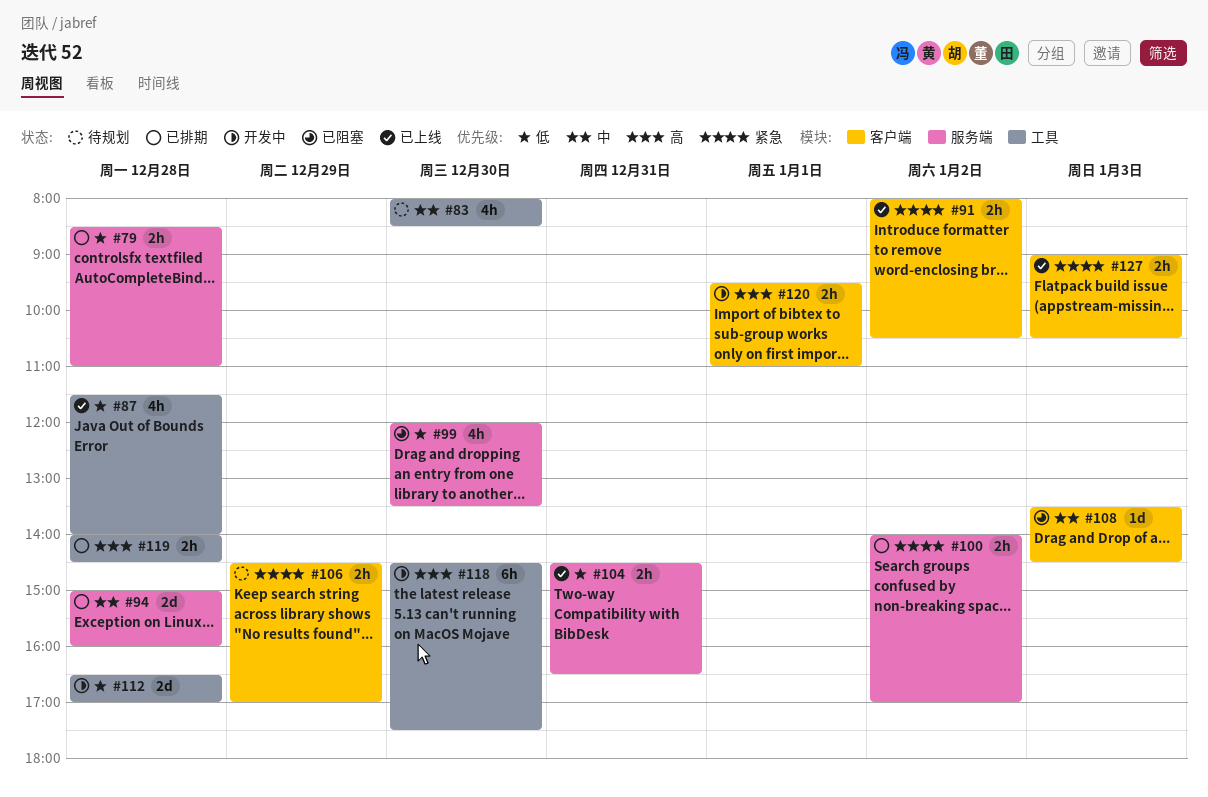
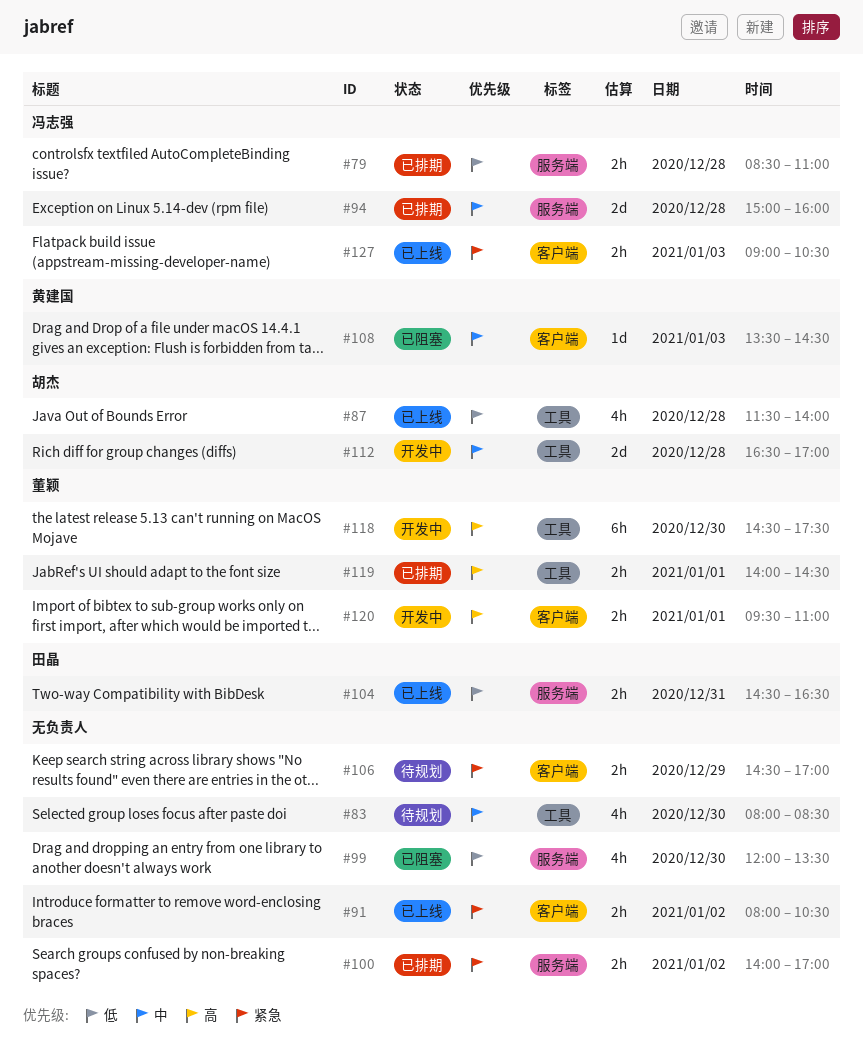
#112, priority: 低 -> 中
#119, day: Dec 28 -> Jan 1

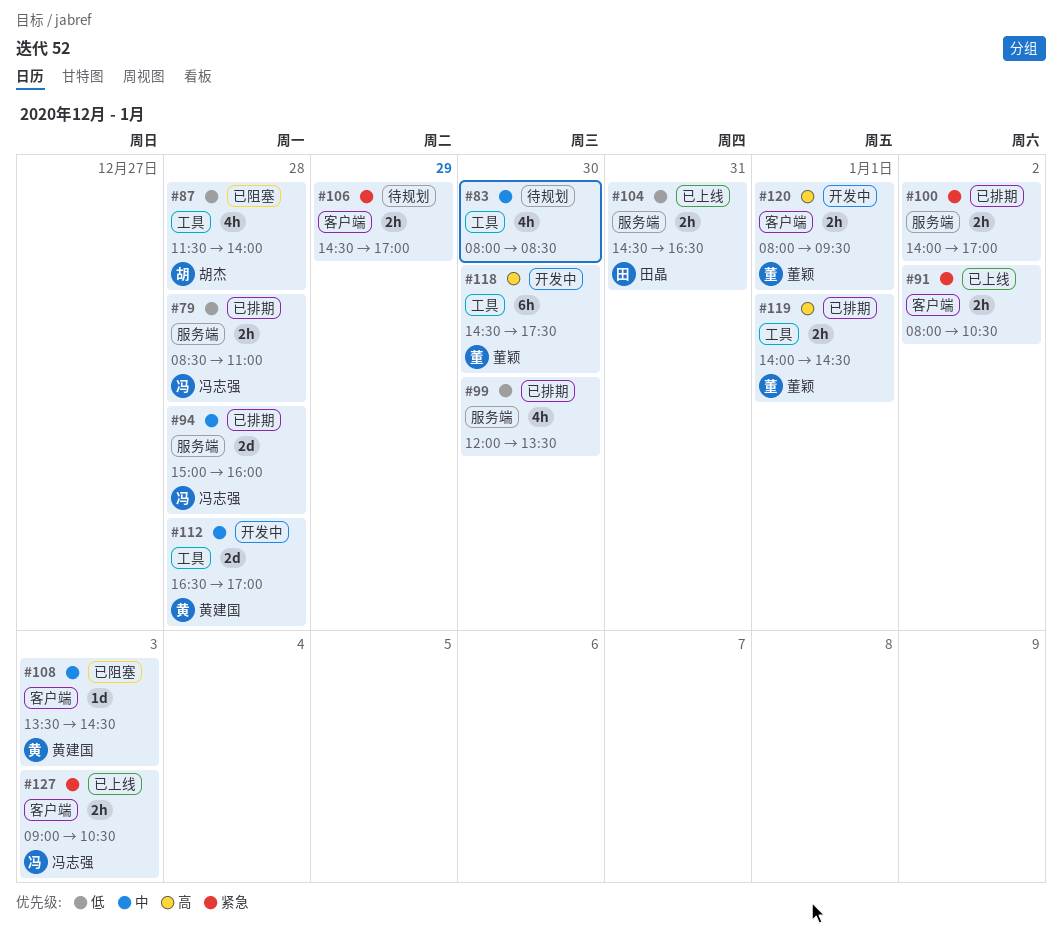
#87, status: 已上线 -> 已阻塞
#99, status: 已阻塞 -> 已排期
#112, owner: 胡杰 -> 黄建国
#120, begins: 09:30 -> 08:00
#120, ends: 11:00 -> 09:30

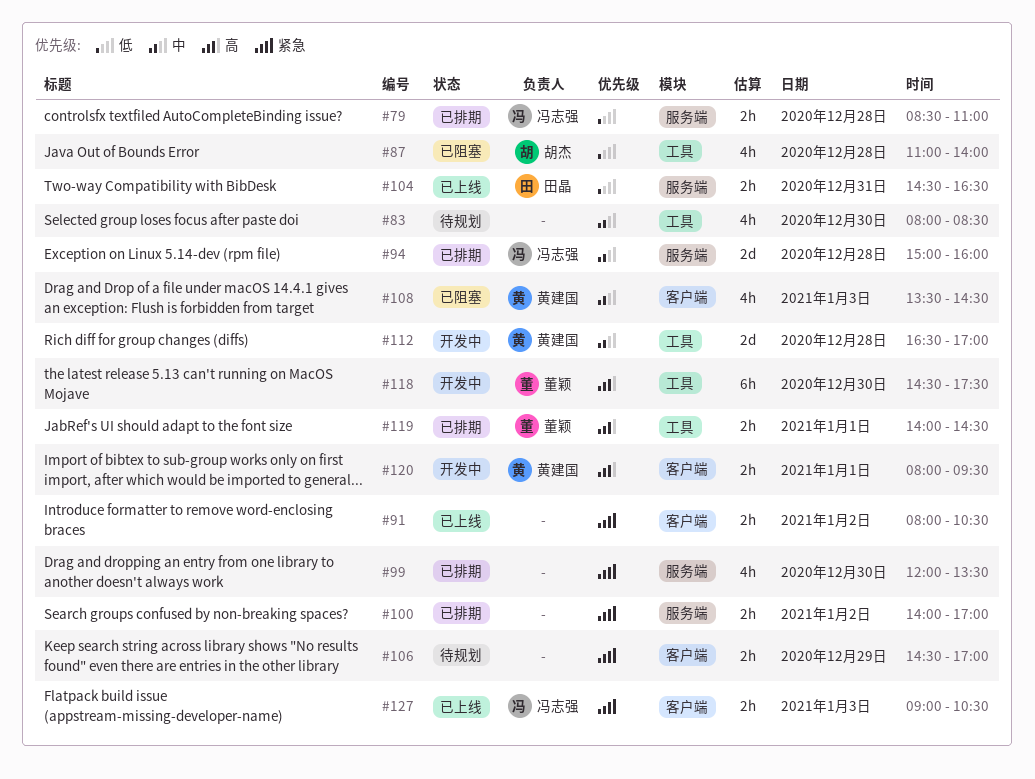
#87, begins: 11:30 -> 11:00
#99, priority: 低 -> 紧急
#108, estimate: 1d -> 4h
#120, owner: 董颖 -> 黄建国

